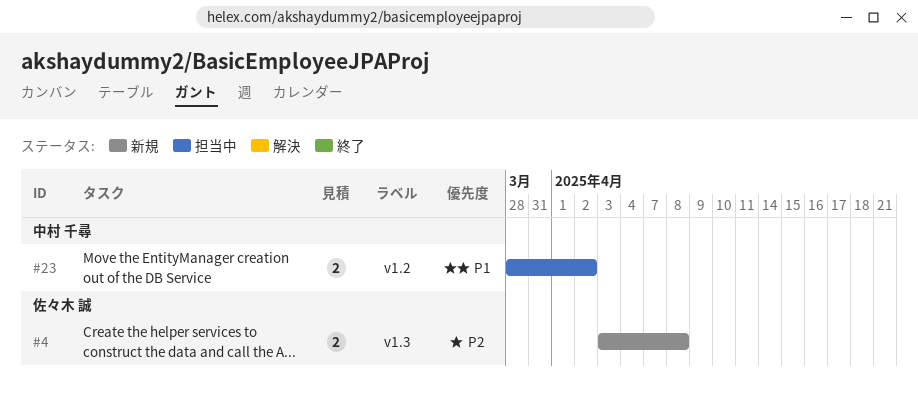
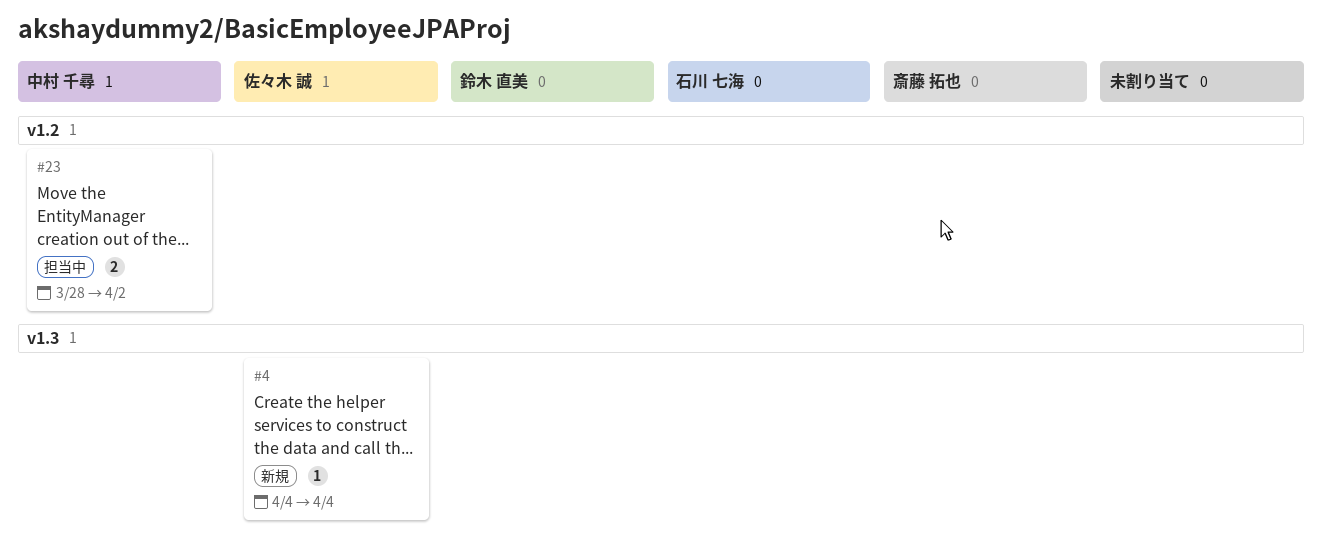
#4, estimate: 2 -> 1
#4, start: Apr 3 -> Apr 4
#4, due: Apr 8 -> Apr 4

